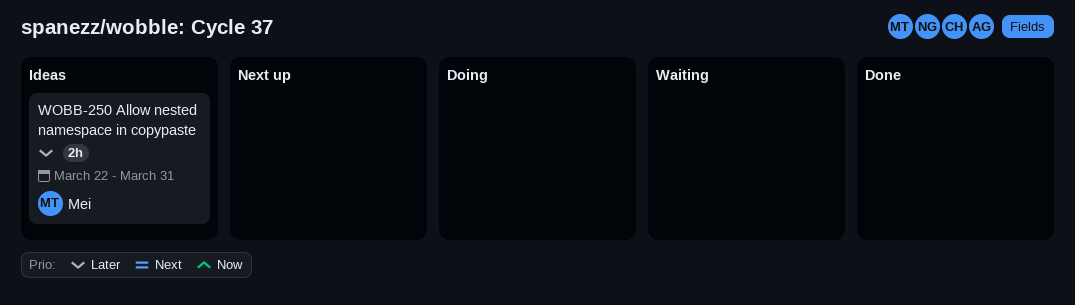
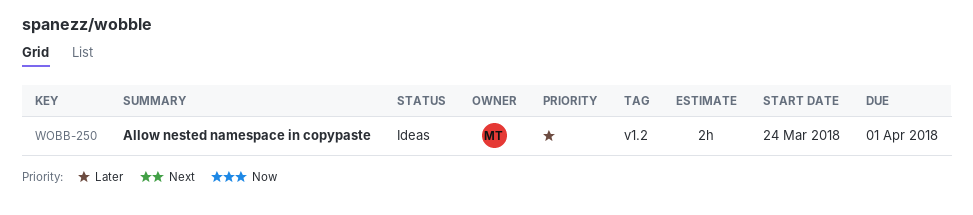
WOBB-250, start: Mar 22 -> Mar 24
WOBB-250, due: Mar 31 -> Apr 1

